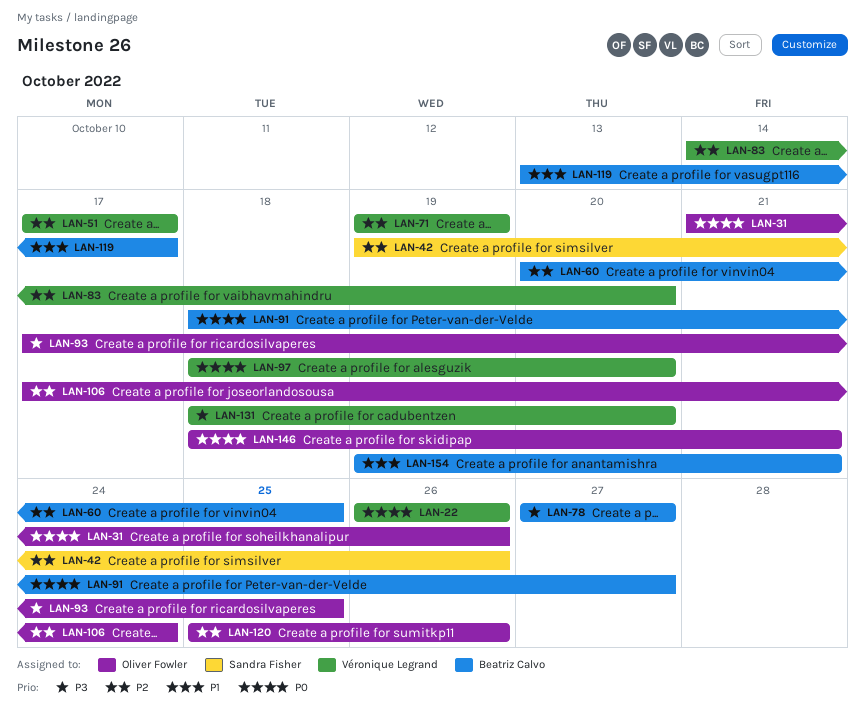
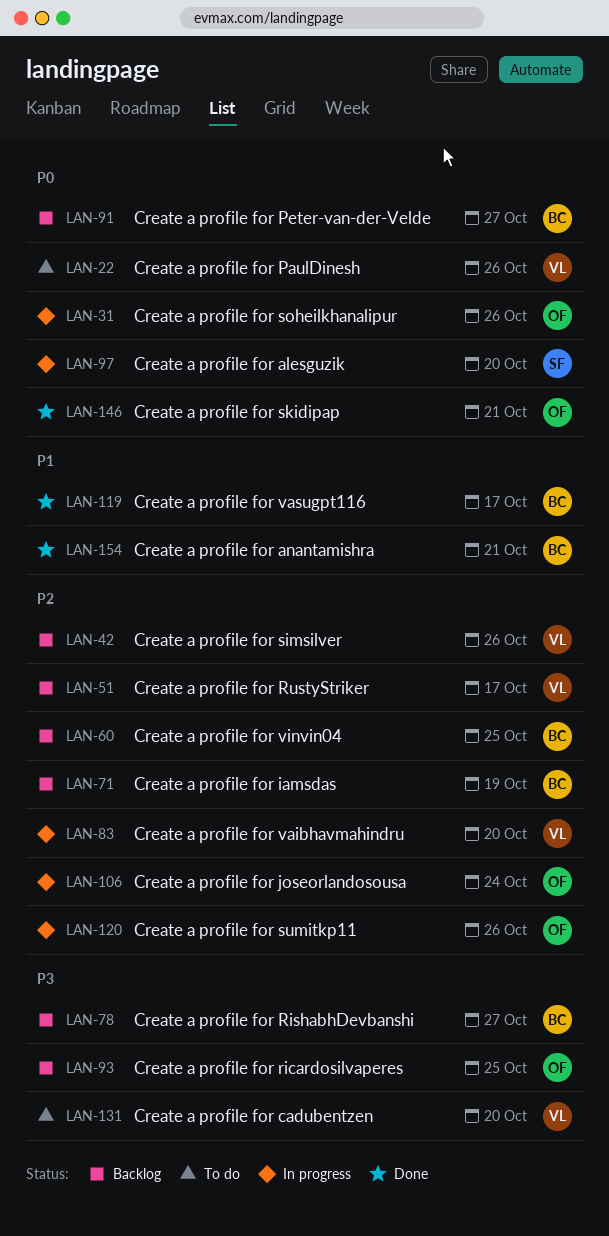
LAN-42, owner: Sandra Fisher -> Véronique Legrand
LAN-71, owner: Véronique Legrand -> Beatriz Calvo
LAN-97, owner: Véronique Legrand -> Sandra Fisher

